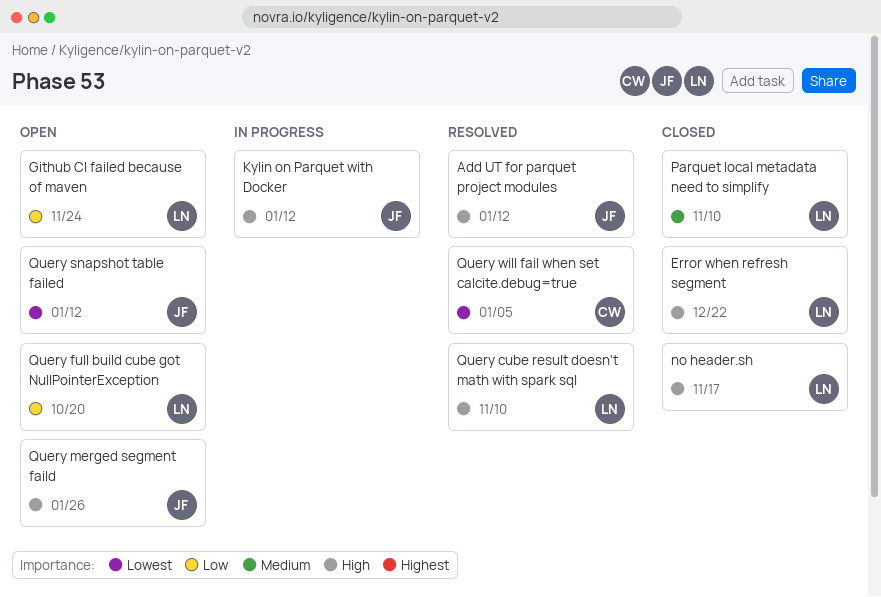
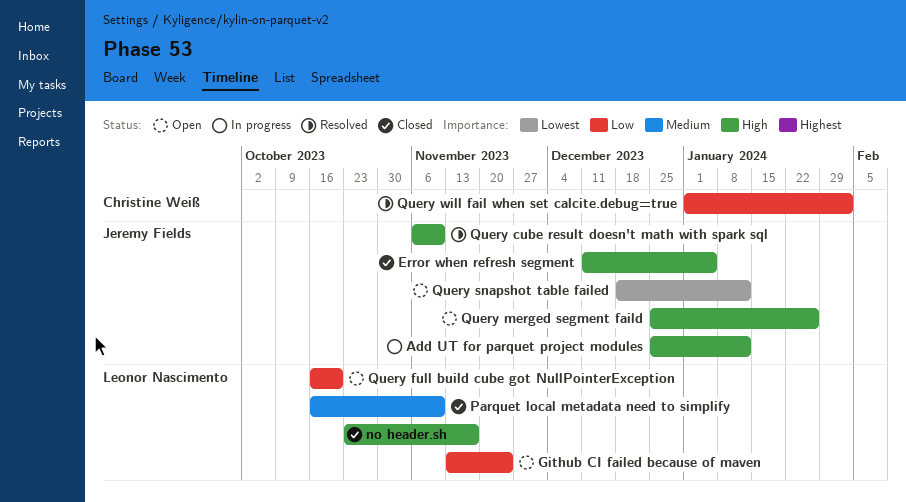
Add UT for parquet project modules, status: Resolved -> In progress
Error when refresh segment, owner: Leonor Nascimento -> Jeremy Fields
Error when refresh segment, due: Dec 22 -> Jan 5
Kylin on Parquet with Docker: present -> none
Query cube result doesn't math with spark sql, owner: Leonor Nascimento -> Jeremy Fields
Query will fail when set calcite.debug=true, priority: Lowest -> Low
Query will fail when set calcite.debug=true, due: Jan 5 -> Feb 2

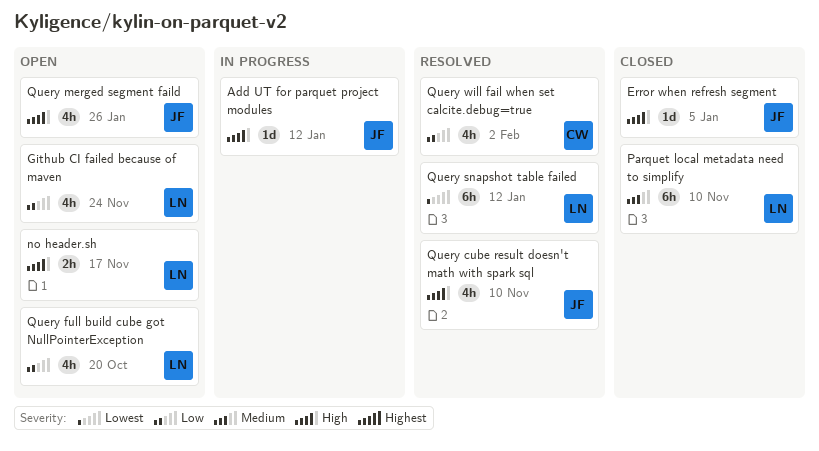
no header.sh, status: Closed -> Open
Query snapshot table failed, status: Open -> Resolved
Query snapshot table failed, owner: Jeremy Fields -> Leonor Nascimento

